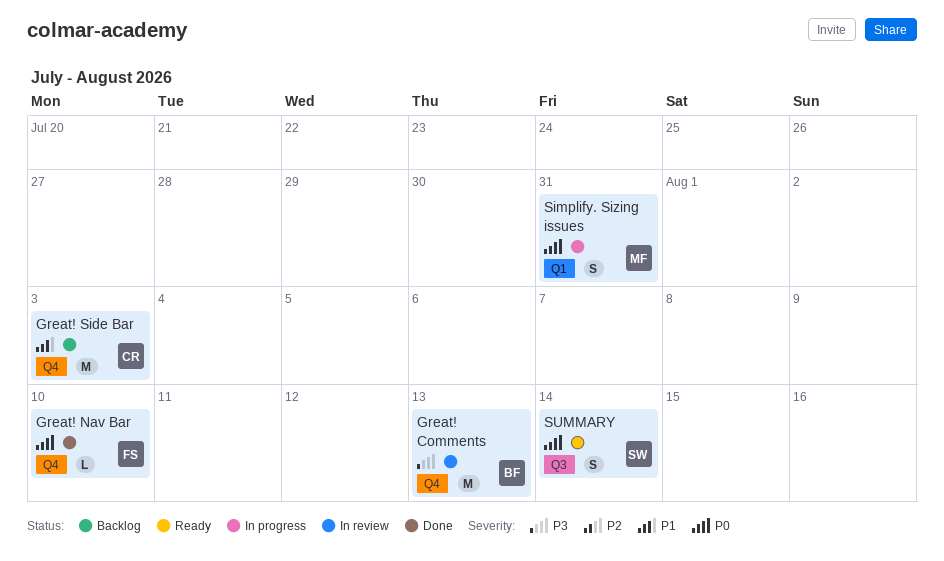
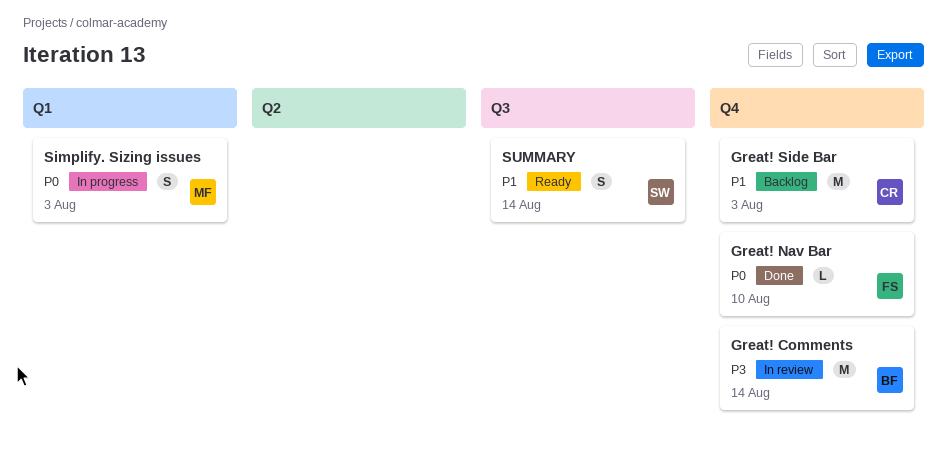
Great! Comments, due: Aug 13 -> Aug 14
Simplify. Sizing issues, due: Jul 31 -> Aug 3
SUMMARY, priority: P0 -> P1

